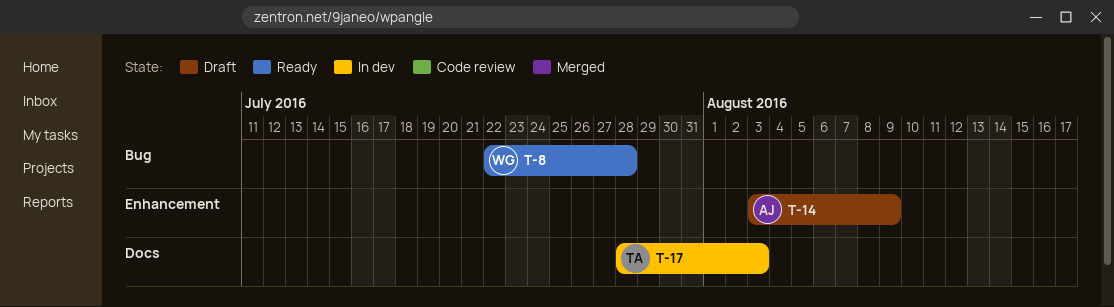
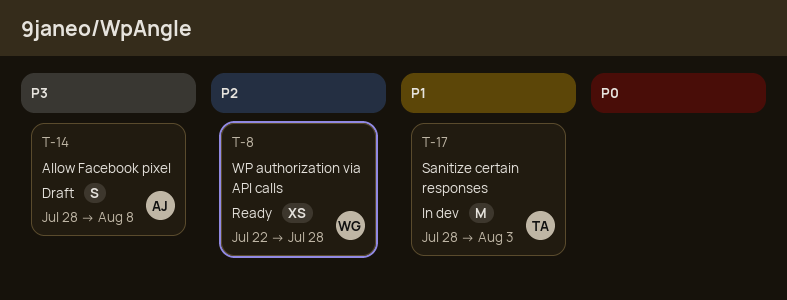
T-14, start: Aug 3 -> Jul 28
T-14, due: Aug 9 -> Aug 8

